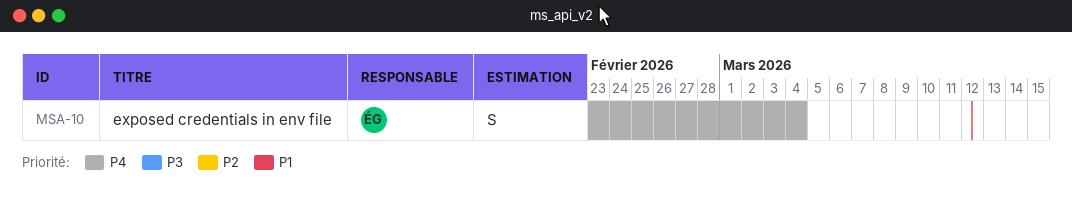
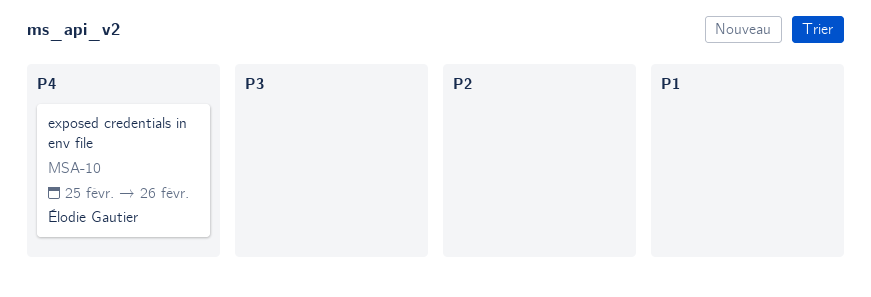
MSA-10, start: Feb 23 -> Feb 25
MSA-10, due: Mar 4 -> Feb 26

